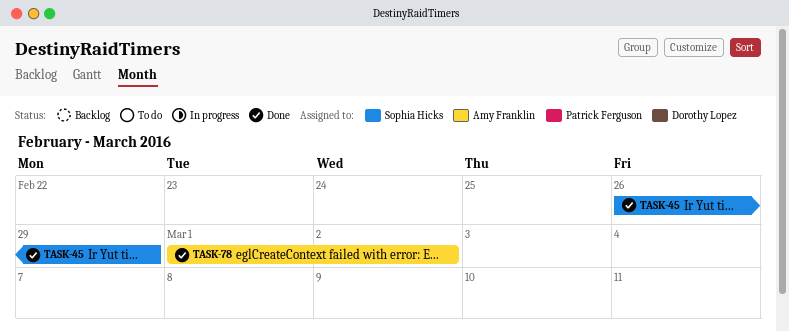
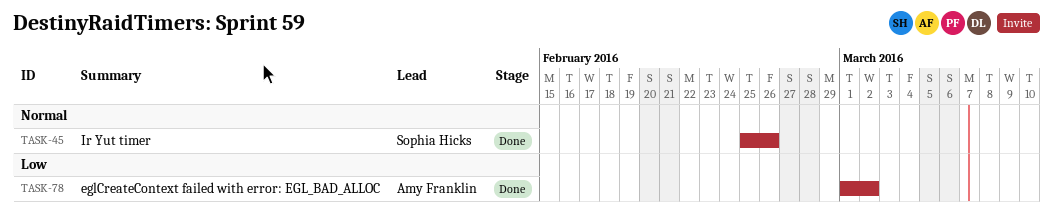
TASK-45, start: Feb 26 -> Feb 25
TASK-45, due: Feb 29 -> Feb 26

